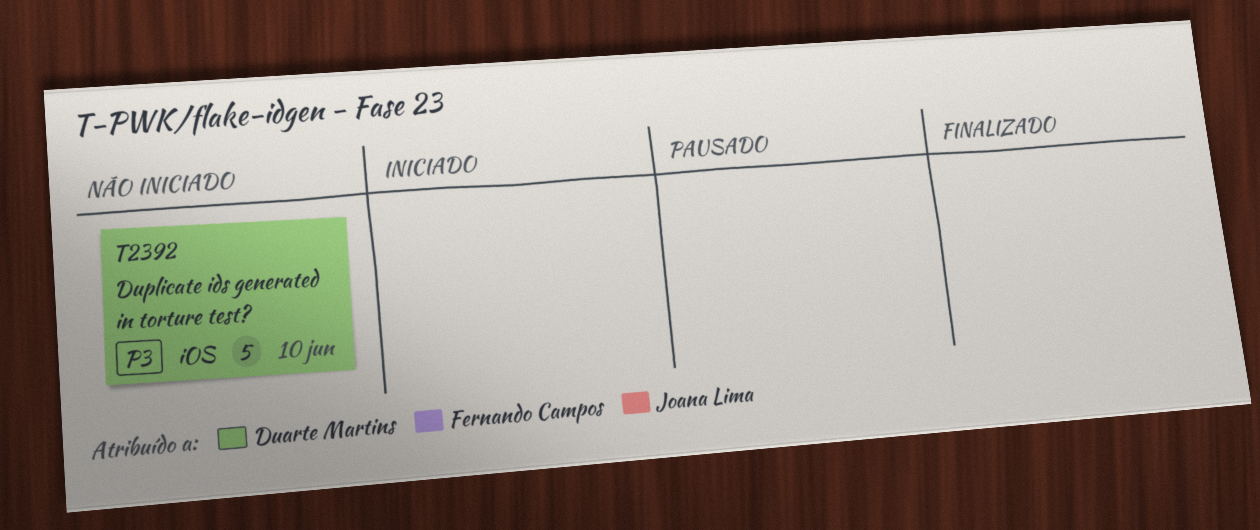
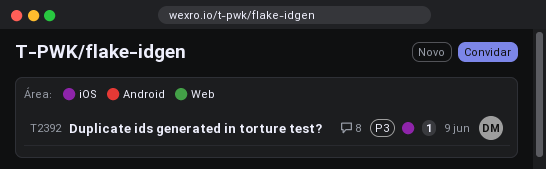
T2392, estimate: 5 -> 1
T2392, due: Jun 10 -> Jun 9

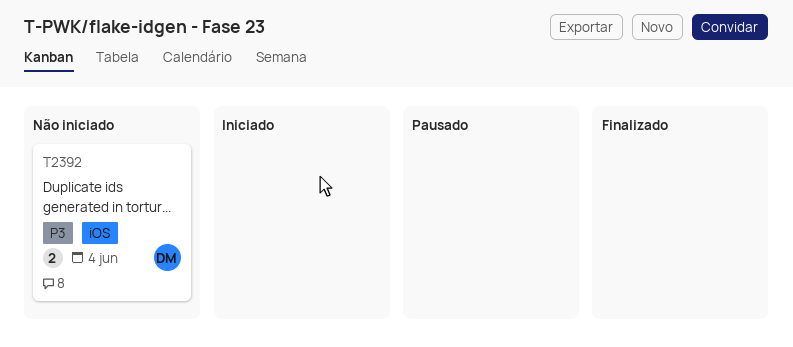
T2392, estimate: 1 -> 2
T2392, due: Jun 9 -> Jun 4

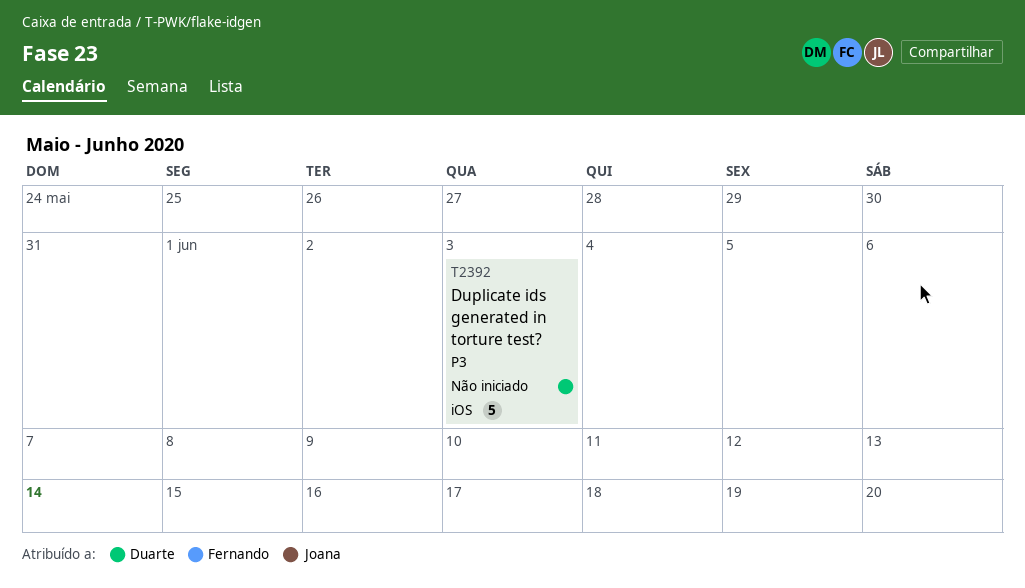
T2392, estimate: 2 -> 5
T2392, due: Jun 4 -> Jun 3

